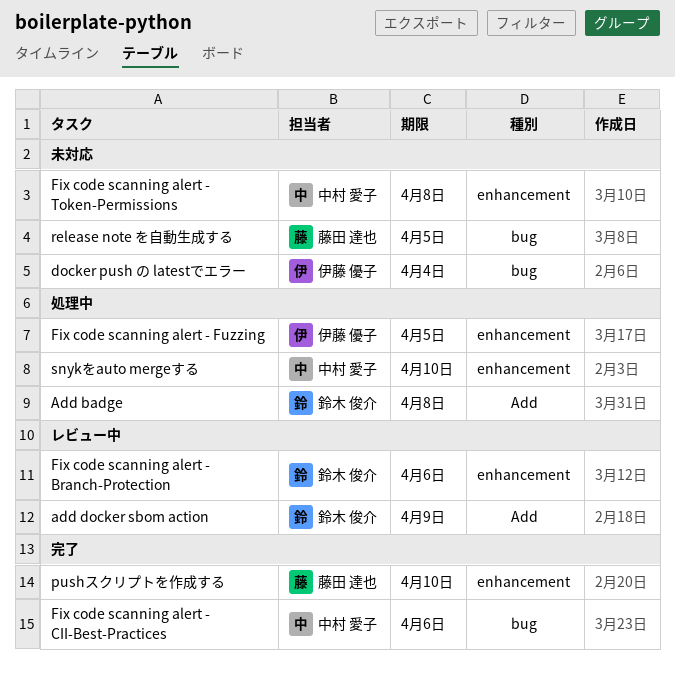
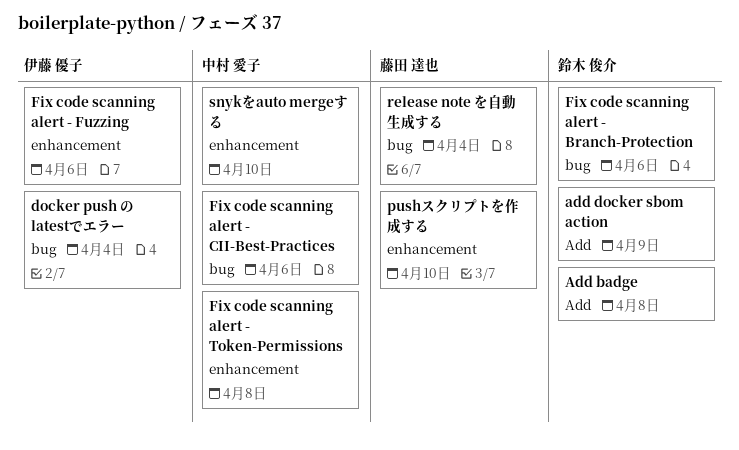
Fix code scanning alert - Branch-Protection, label: enhancement -> bug
Fix code scanning alert - Fuzzing, due: Apr 5 -> Apr 6
release note を自動生成する, due: Apr 5 -> Apr 4

